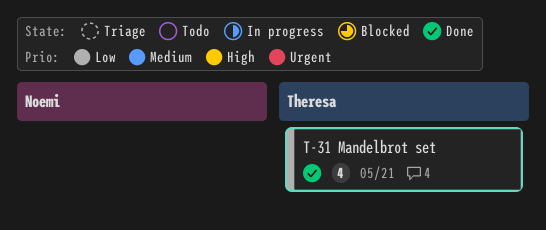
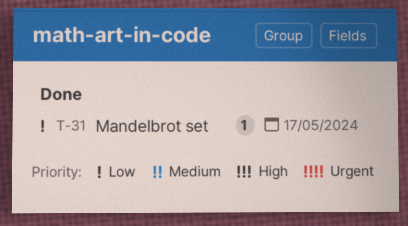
T-31, estimate: 4 -> 1
T-31, due: May 21 -> May 17

